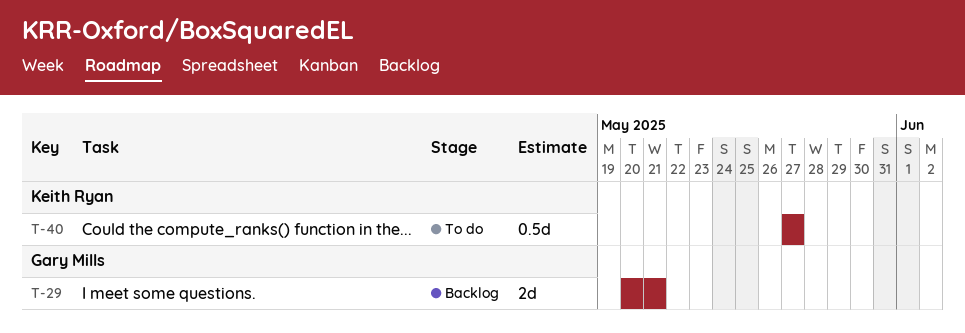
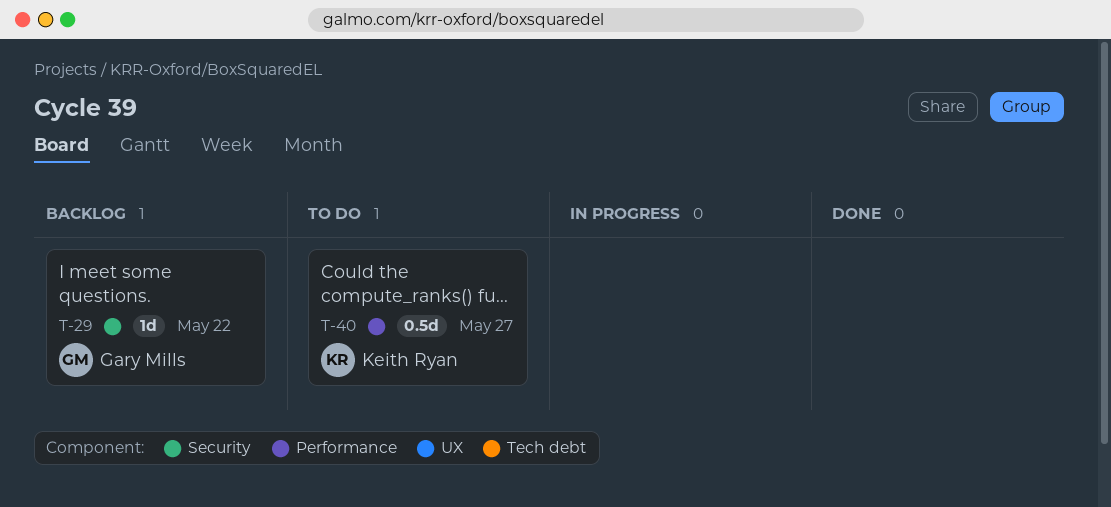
T-29, estimate: 2d -> 1d
T-29, due: May 21 -> May 22

